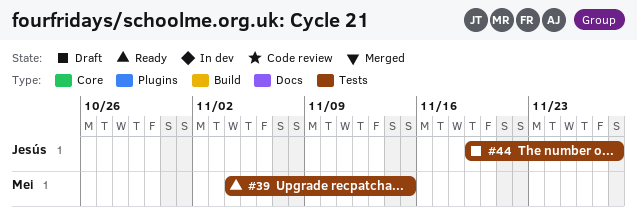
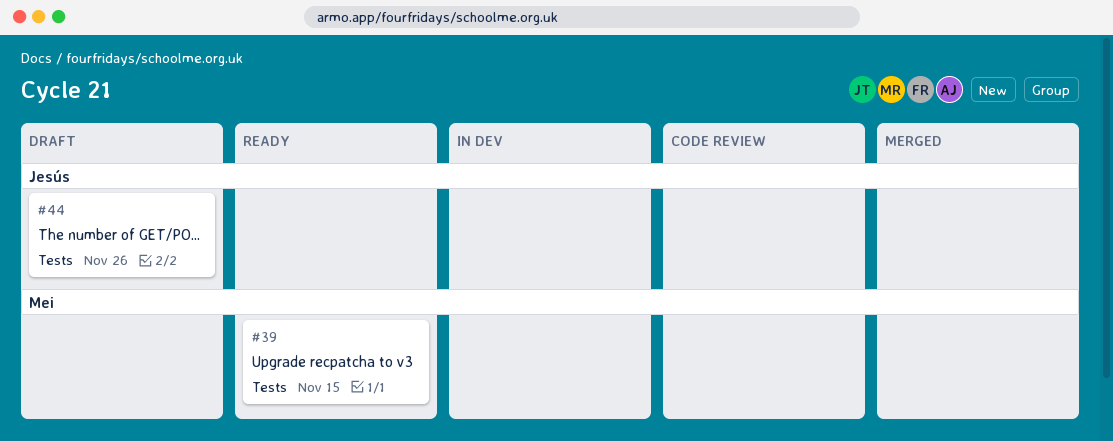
#44, due: Nov 28 -> Nov 26

